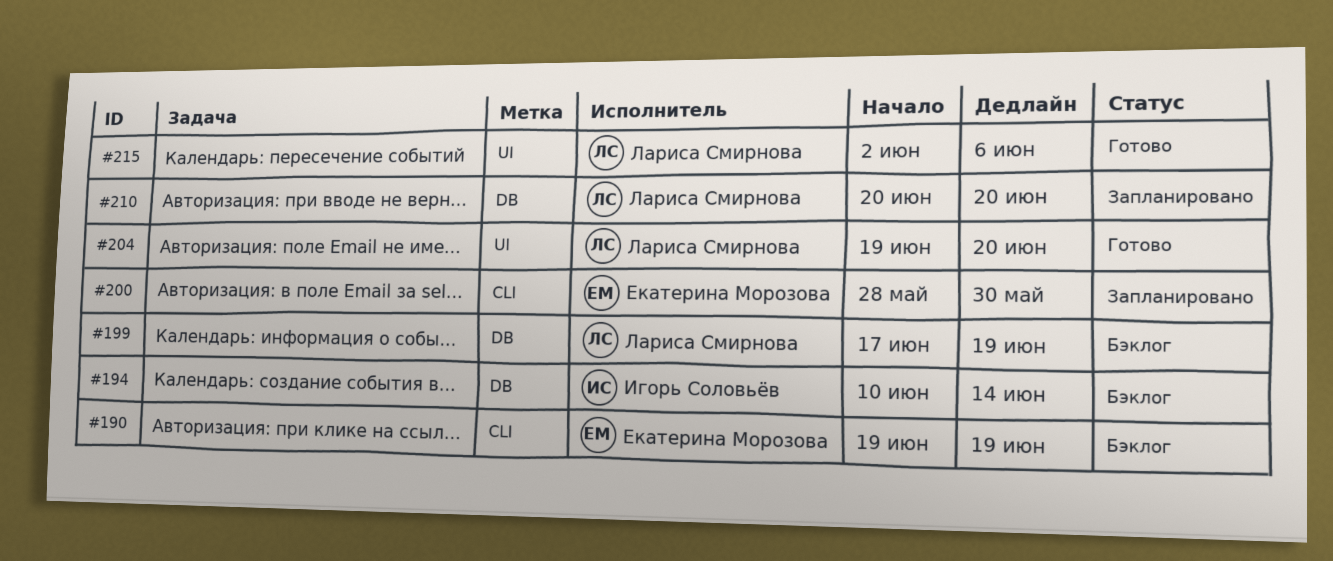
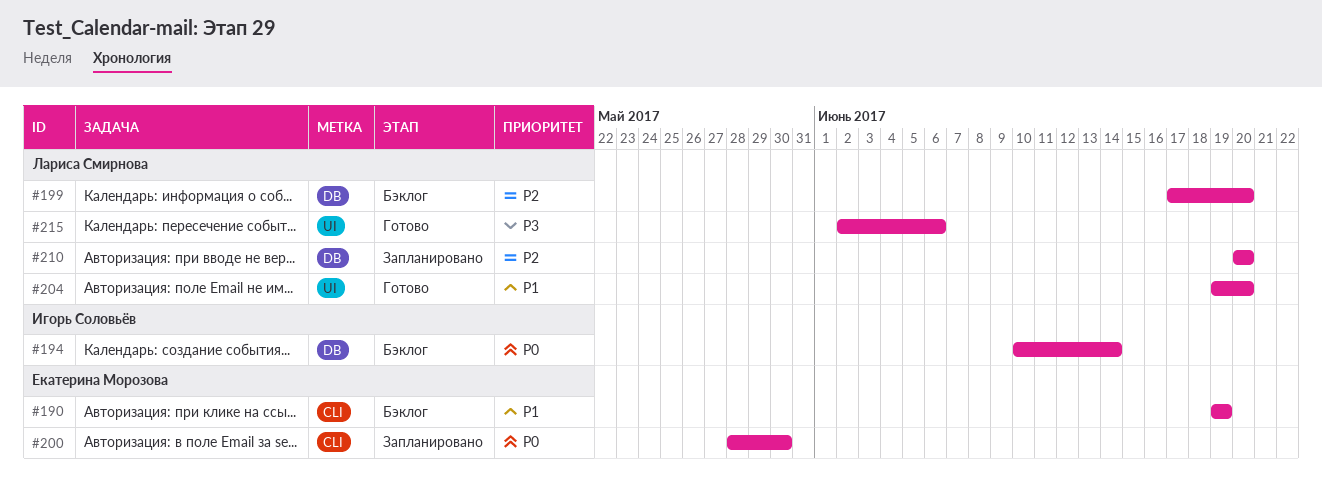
#199, due: Jun 19 -> Jun 20

